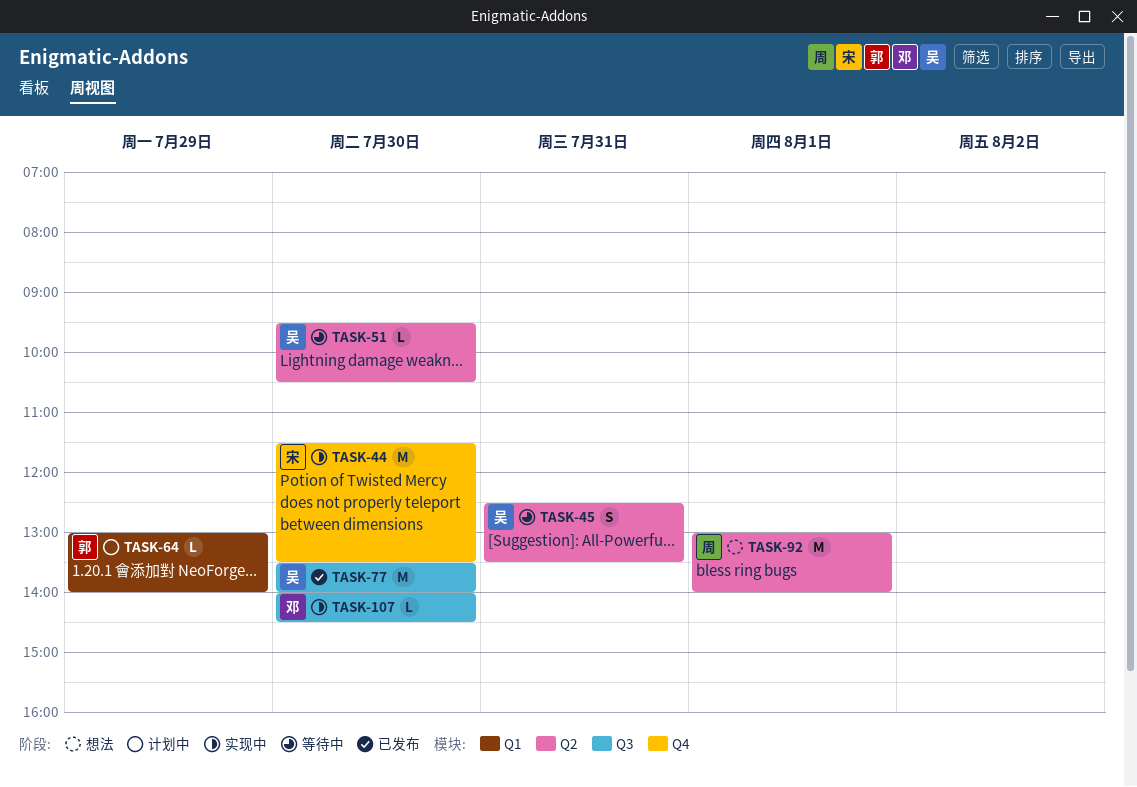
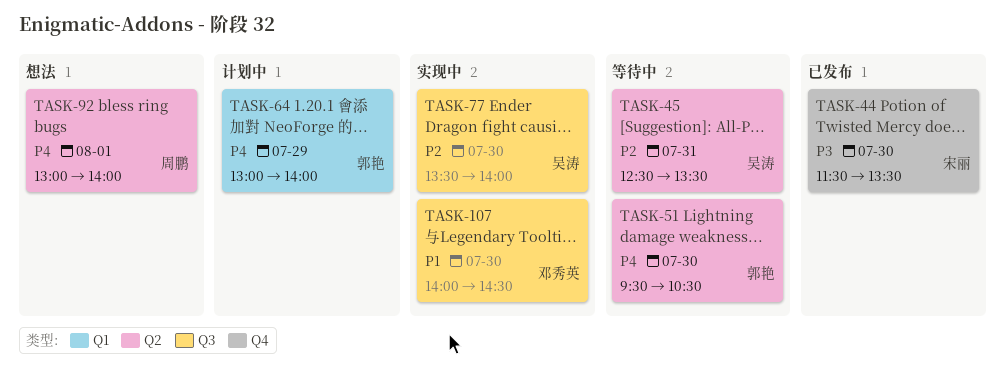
TASK-44, status: 实现中 -> 已发布
TASK-51, owner: 吴涛 -> 郭艳
TASK-77, status: 已发布 -> 实现中

